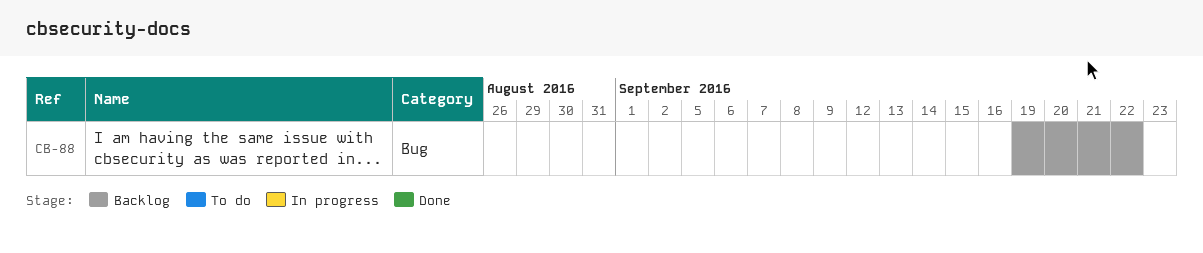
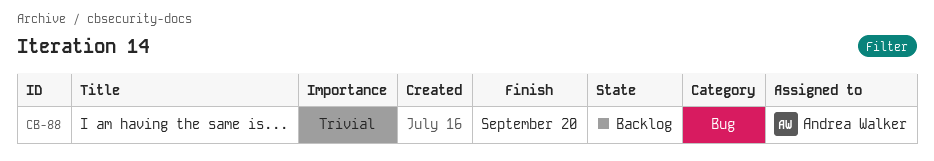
CB-88, due: Sep 22 -> Sep 20

